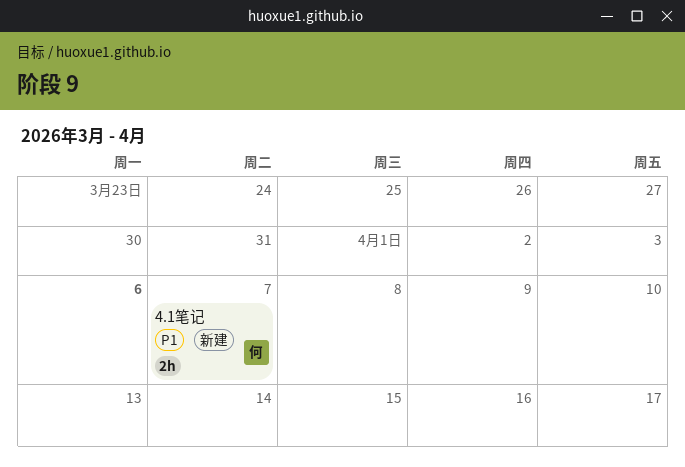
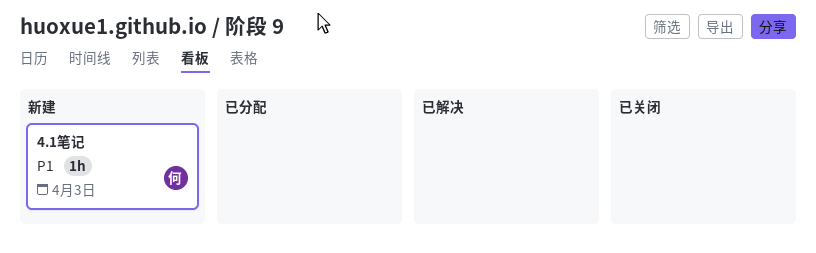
4.1笔记, estimate: 2h -> 1h
4.1笔记, due: Apr 7 -> Apr 3

